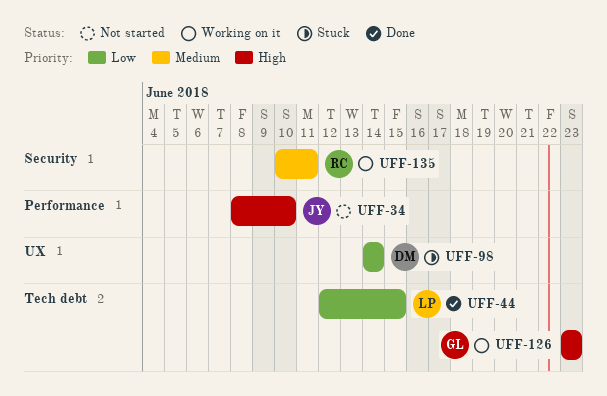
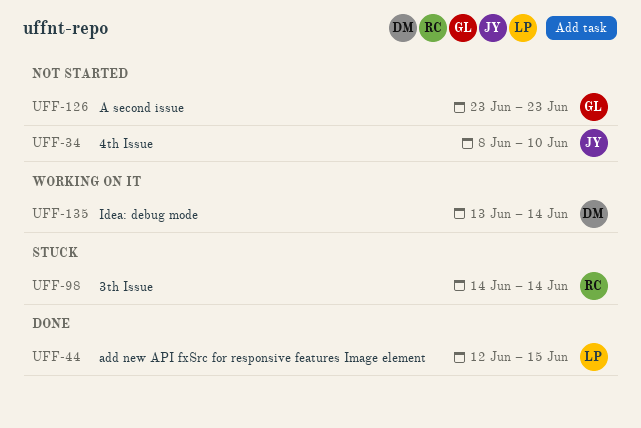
UFF-98, owner: DM -> RC
UFF-126, status: Working on it -> Not started
UFF-135, owner: RC -> DM
UFF-135, start: Jun 10 -> Jun 13
UFF-135, due: Jun 11 -> Jun 14

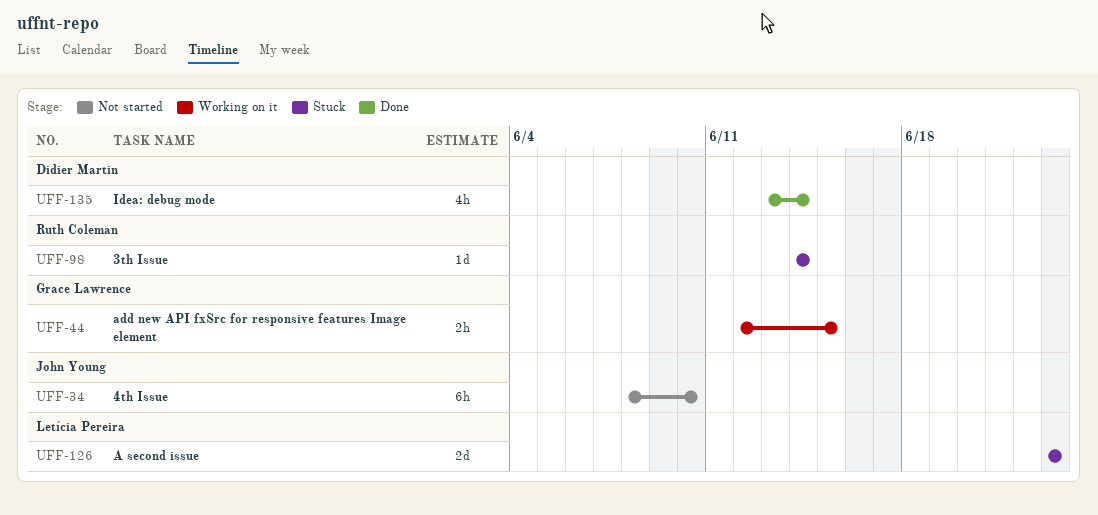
UFF-44, status: Done -> Working on it
UFF-44, owner: Letícia Pereira -> Grace Lawrence
UFF-126, status: Not started -> Stuck
UFF-126, owner: Grace Lawrence -> Letícia Pereira
UFF-135, status: Working on it -> Done

